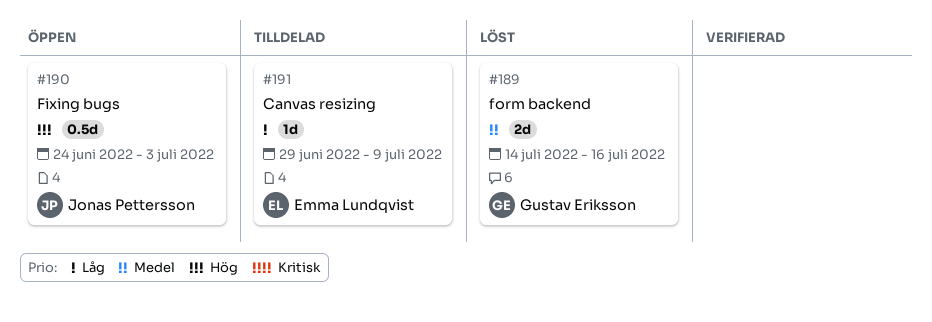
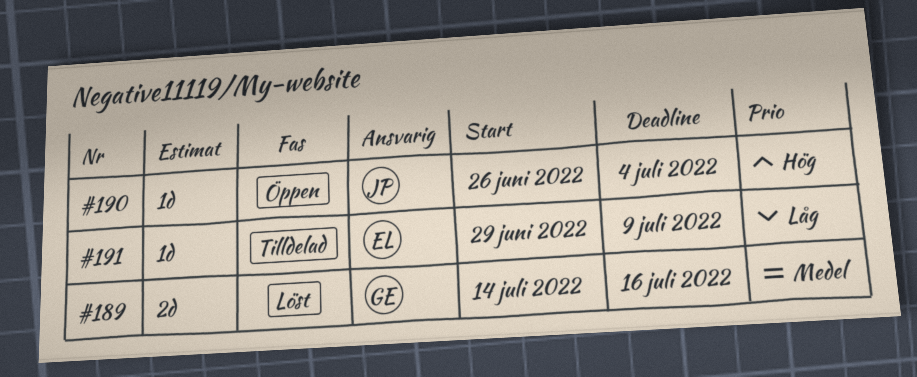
#190, estimate: 0.5d -> 1d
#190, start: Jun 24 -> Jun 26
#190, due: Jul 3 -> Jul 4

